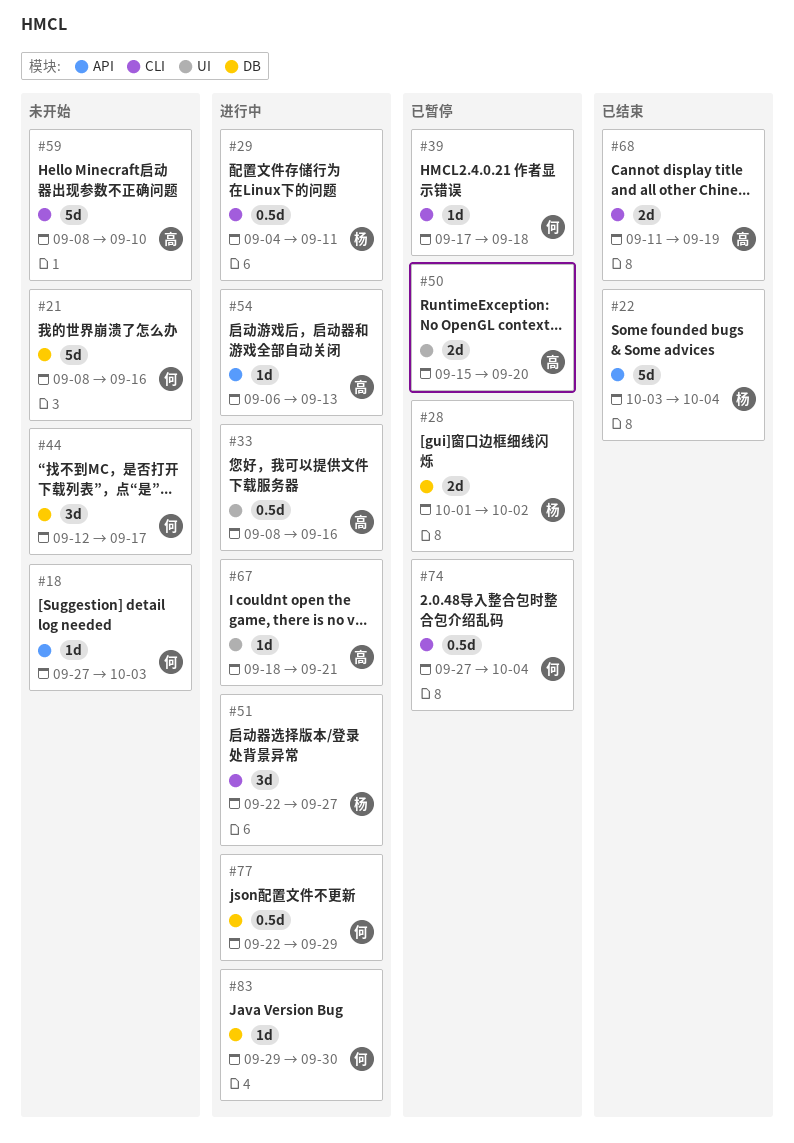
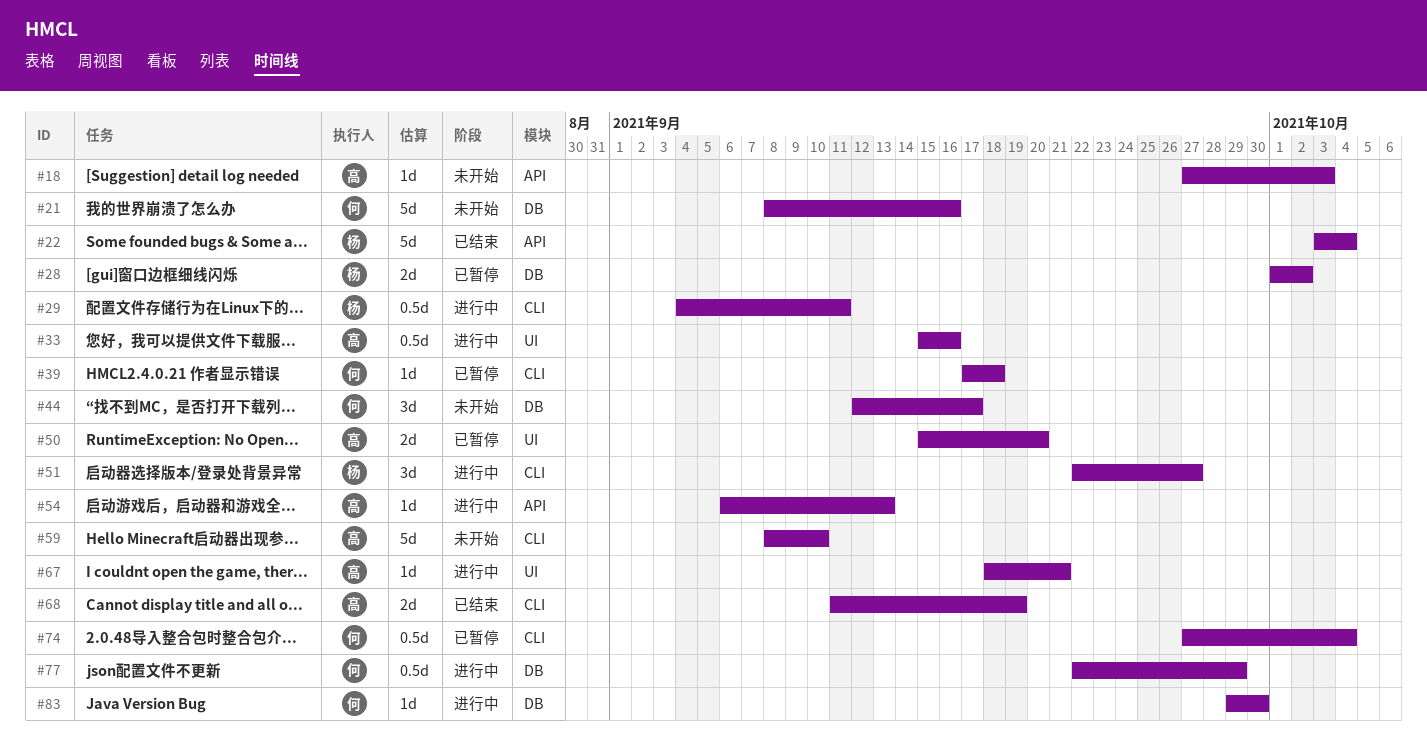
#18, owner: 何 -> 高
#33, start: Sep 8 -> Sep 15

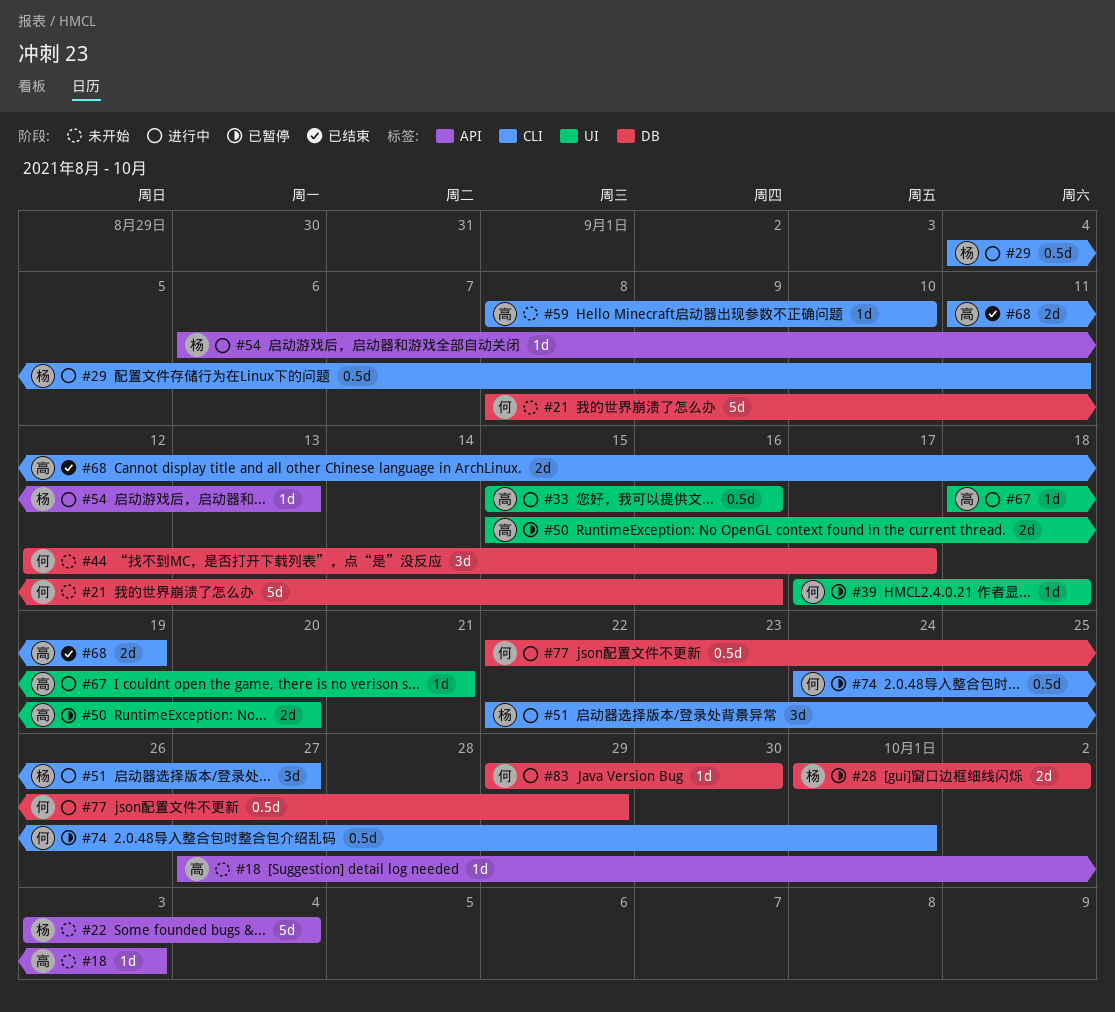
#22, status: 已结束 -> 未开始
#39, label: CLI -> UI
#54, owner: 高 -> 杨
#59, estimate: 5d -> 1d
#74, start: Sep 27 -> Sep 24
#74, due: Oct 4 -> Oct 1

